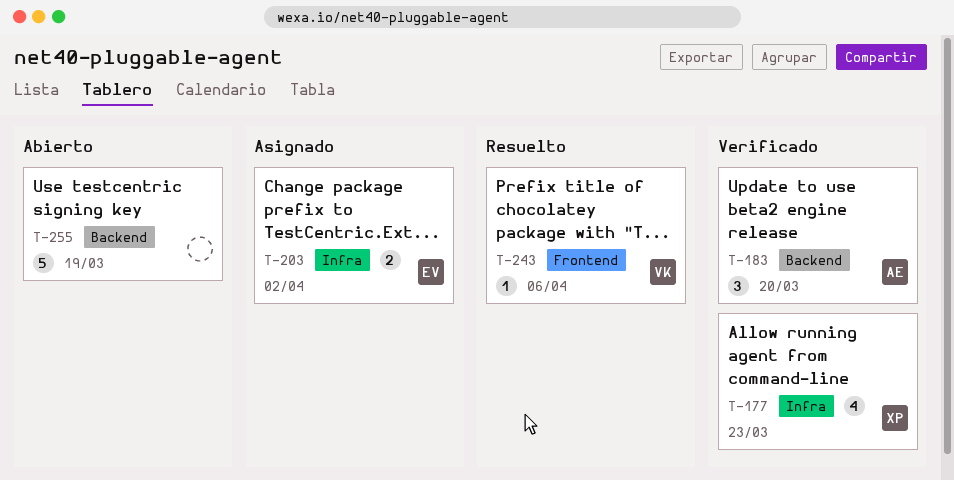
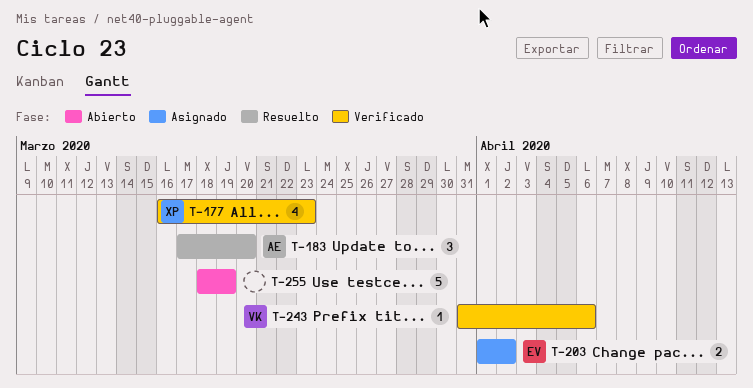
T-183, status: Verificado -> Resuelto
T-243, status: Resuelto -> Verificado

